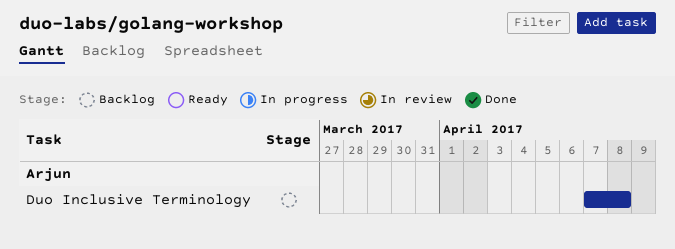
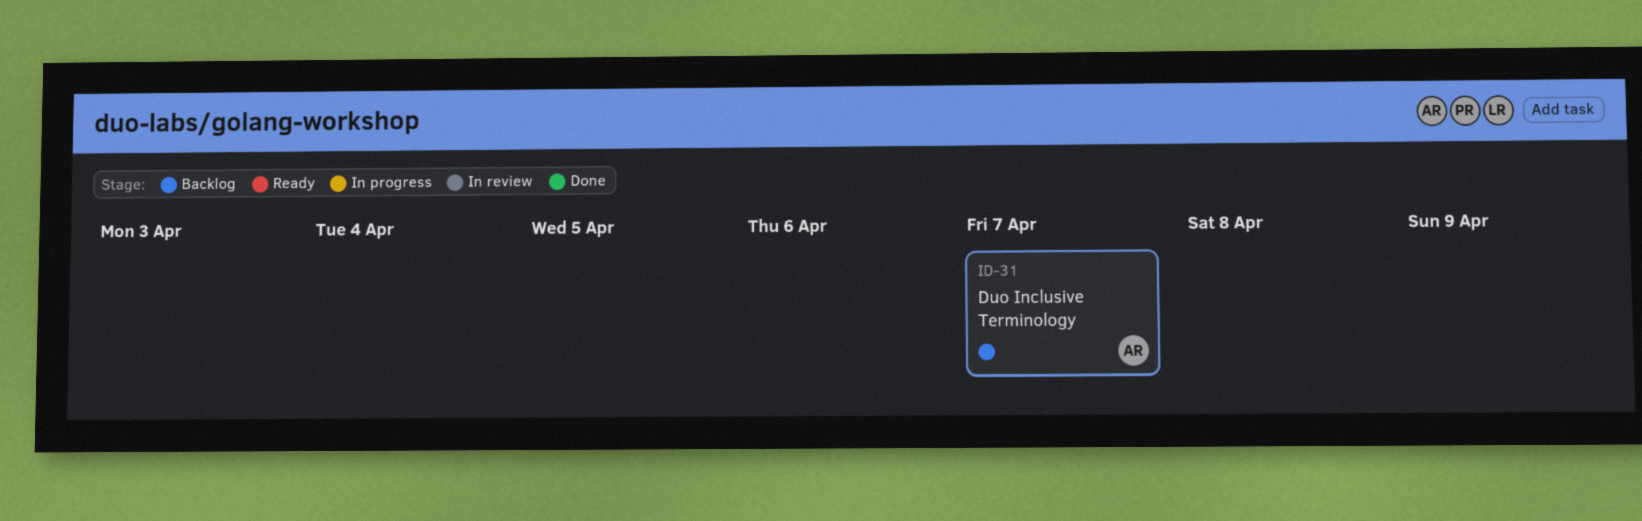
Duo Inclusive Terminology, due: Apr 8 -> Apr 7

